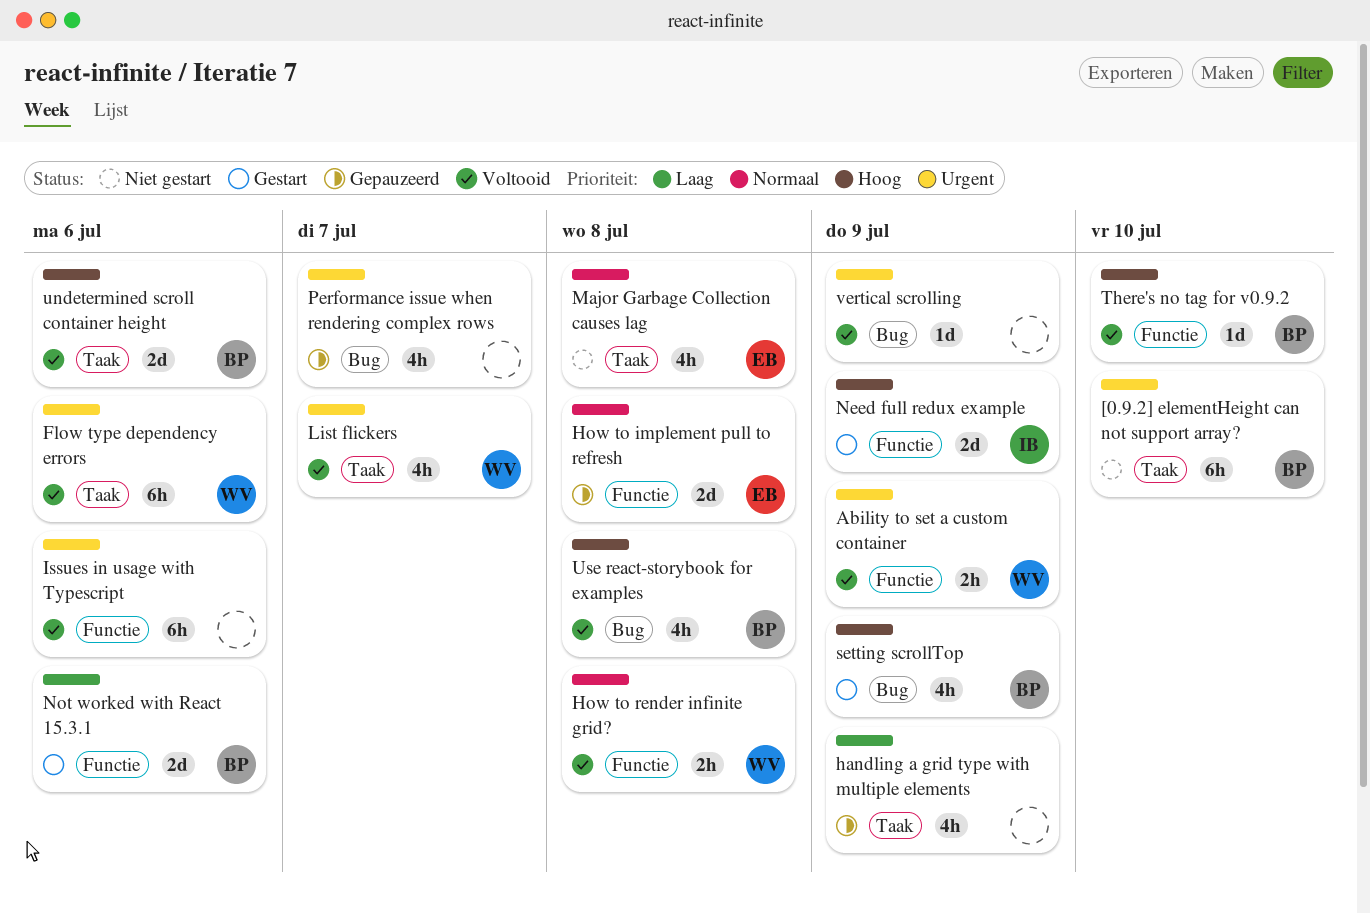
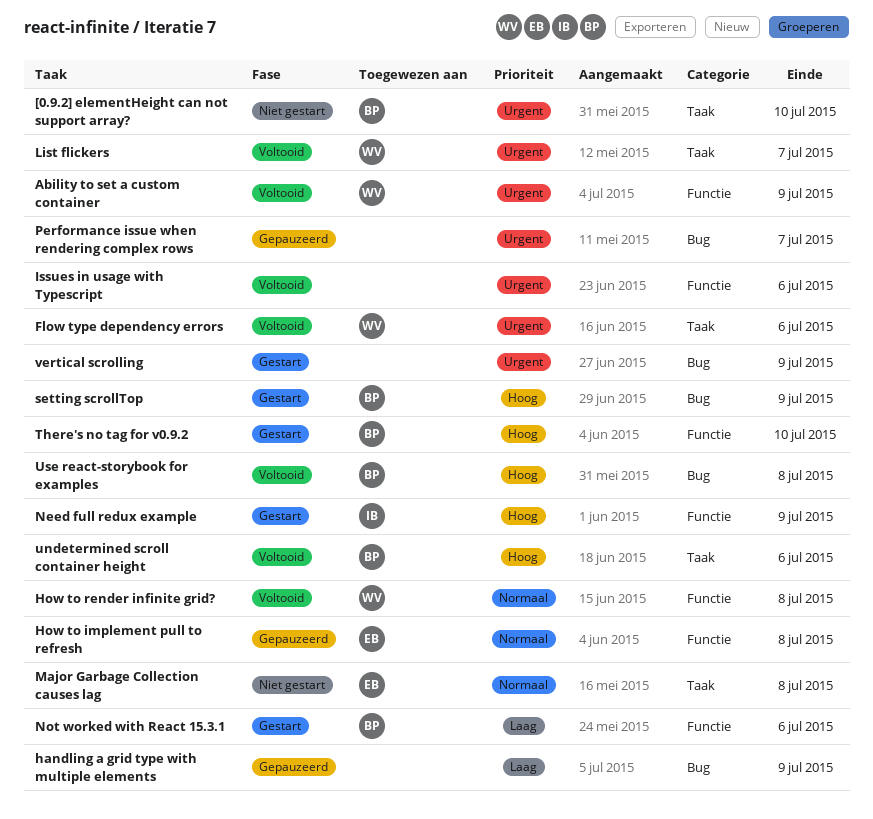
handling a grid type with multiple elements, label: Taak -> Bug
There's no tag for v0.9.2, status: Voltooid -> Gestart
vertical scrolling, status: Voltooid -> Gestart

